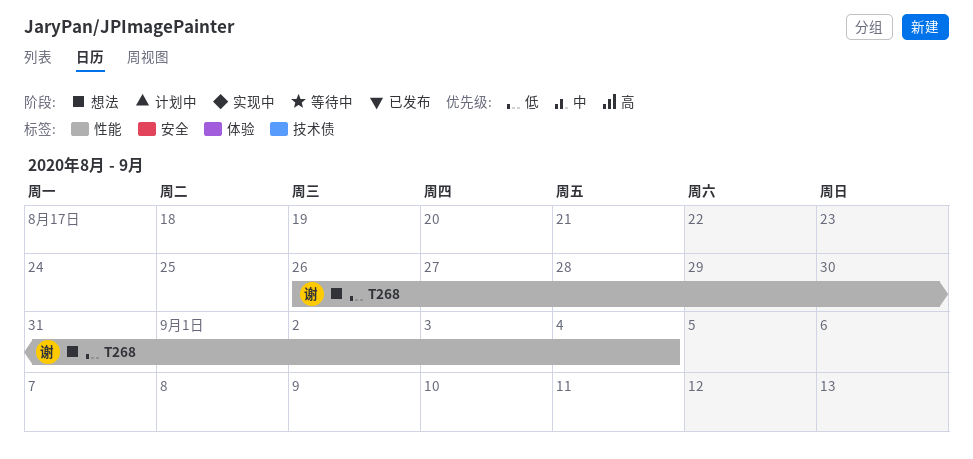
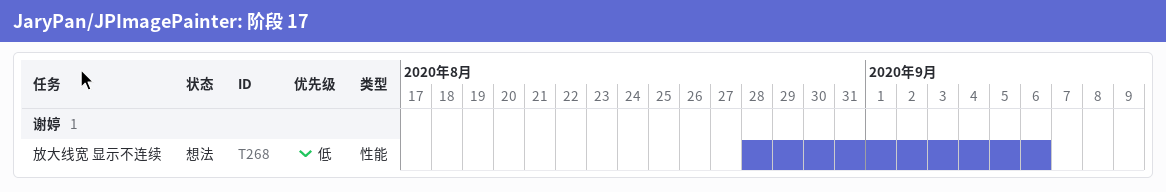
T268, start: Aug 26 -> Aug 28
T268, due: Sep 4 -> Sep 6

